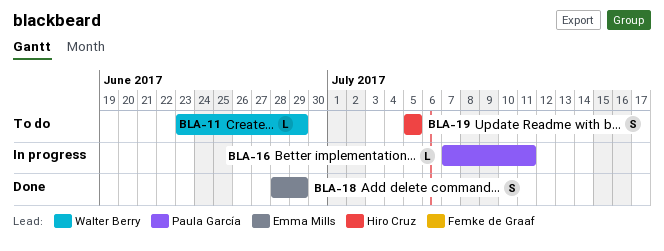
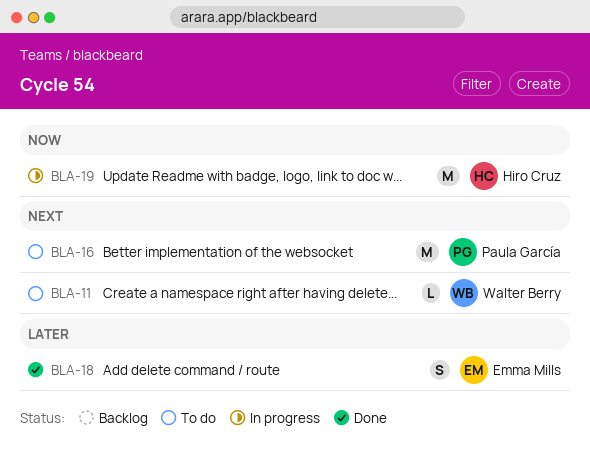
BLA-16, status: In progress -> To do
BLA-16, estimate: L -> M
BLA-19, status: To do -> In progress
BLA-19, estimate: S -> M

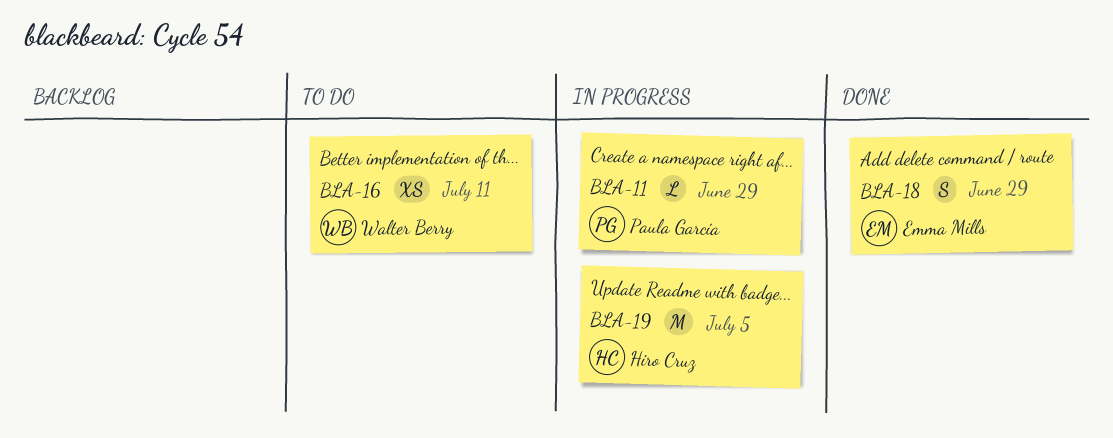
BLA-11, status: To do -> In progress
BLA-11, owner: Walter Berry -> Paula García
BLA-16, owner: Paula García -> Walter Berry
BLA-16, estimate: M -> XS

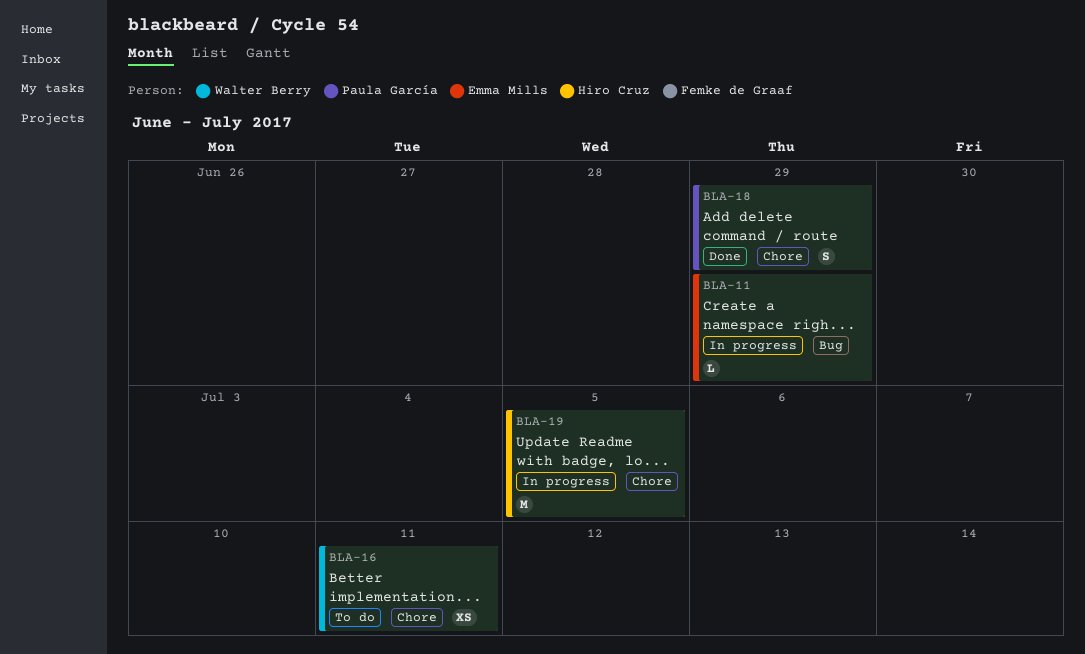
BLA-11, owner: Paula García -> Emma Mills
BLA-18, owner: Emma Mills -> Paula García

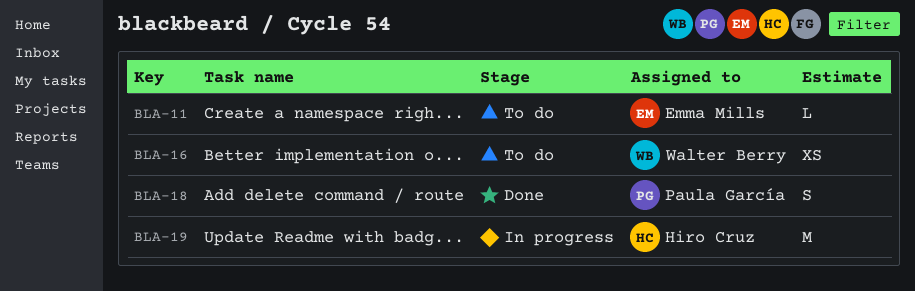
BLA-11, status: In progress -> To do

